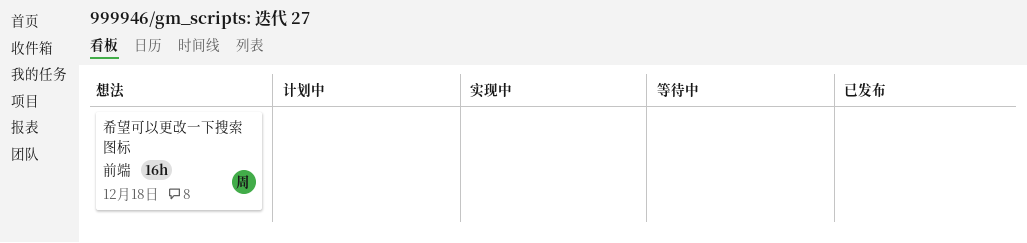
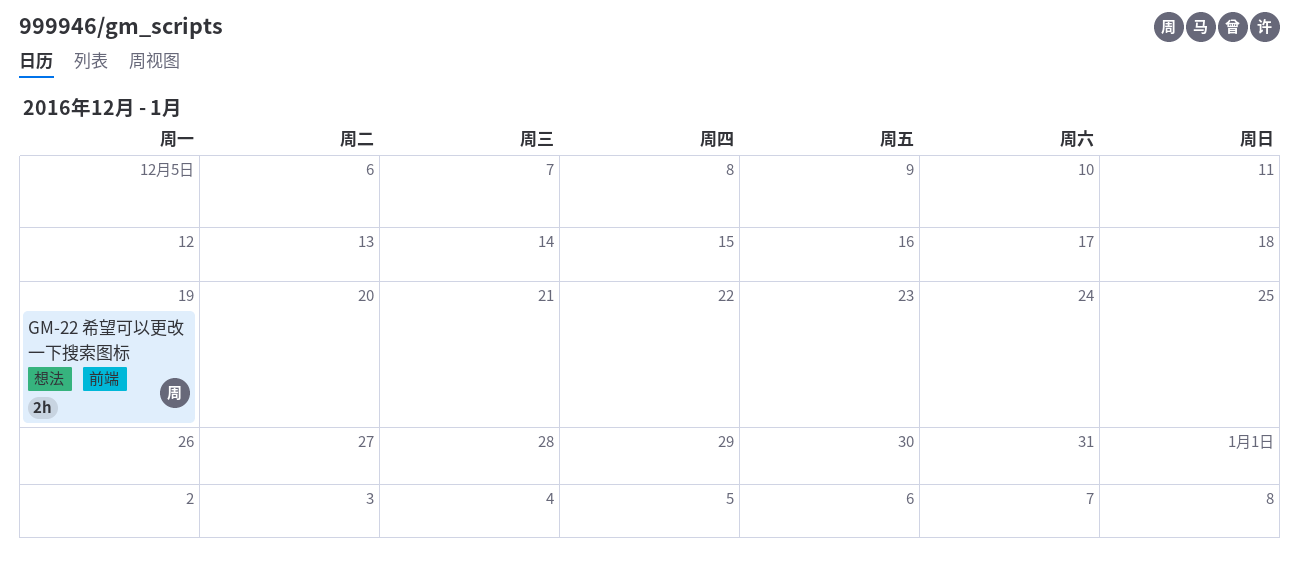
希望可以更改一下搜索图标, estimate: 16h -> 2h
希望可以更改一下搜索图标, due: Dec 18 -> Dec 19

